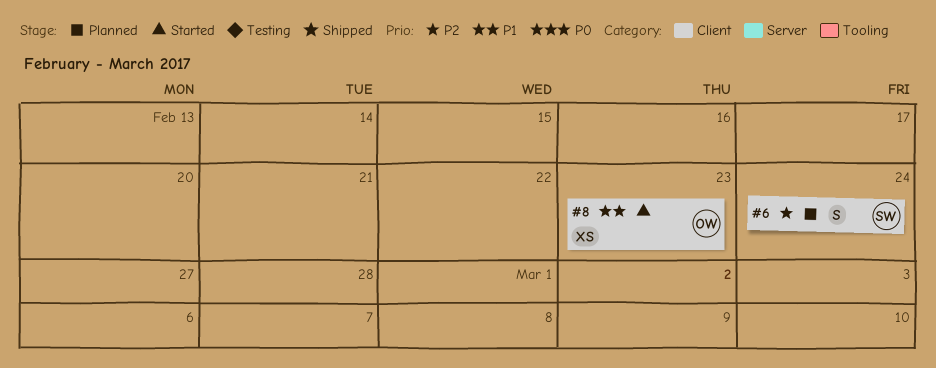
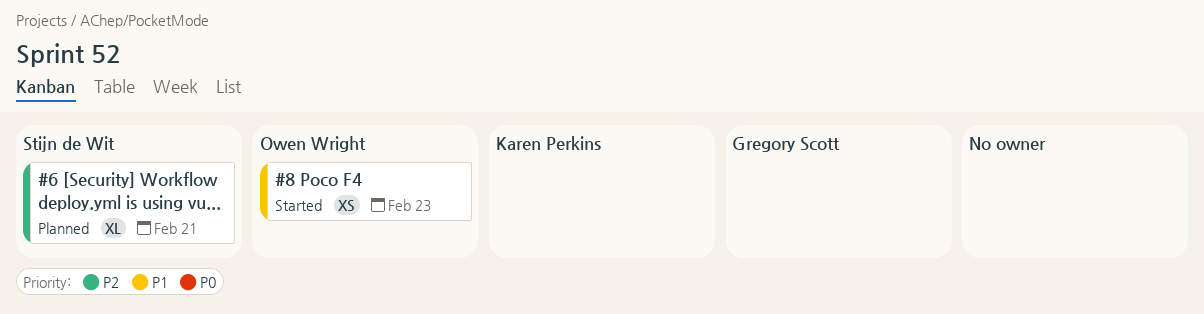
#6, estimate: S -> XL
#6, due: Feb 24 -> Feb 21

